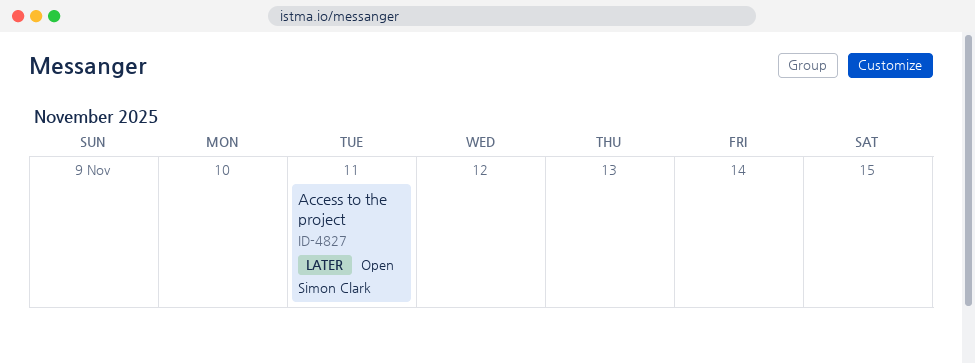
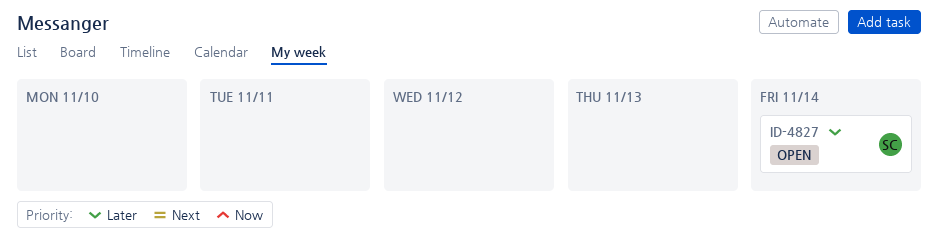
ID-4827, due: Nov 11 -> Nov 14

